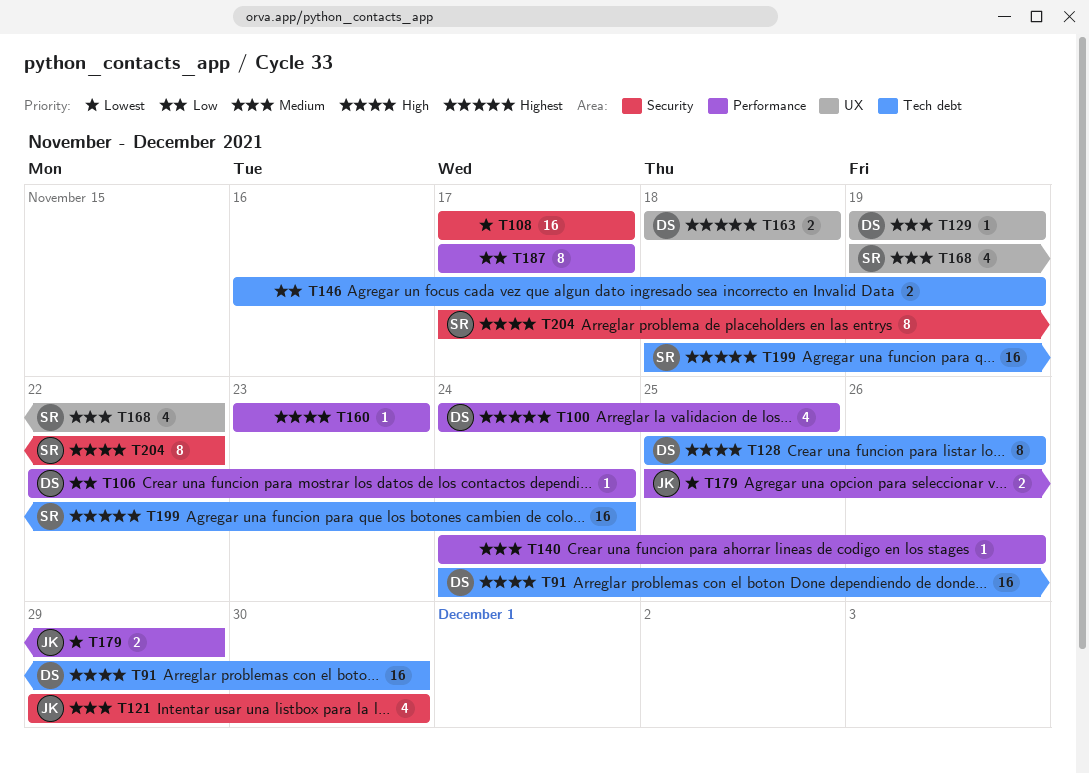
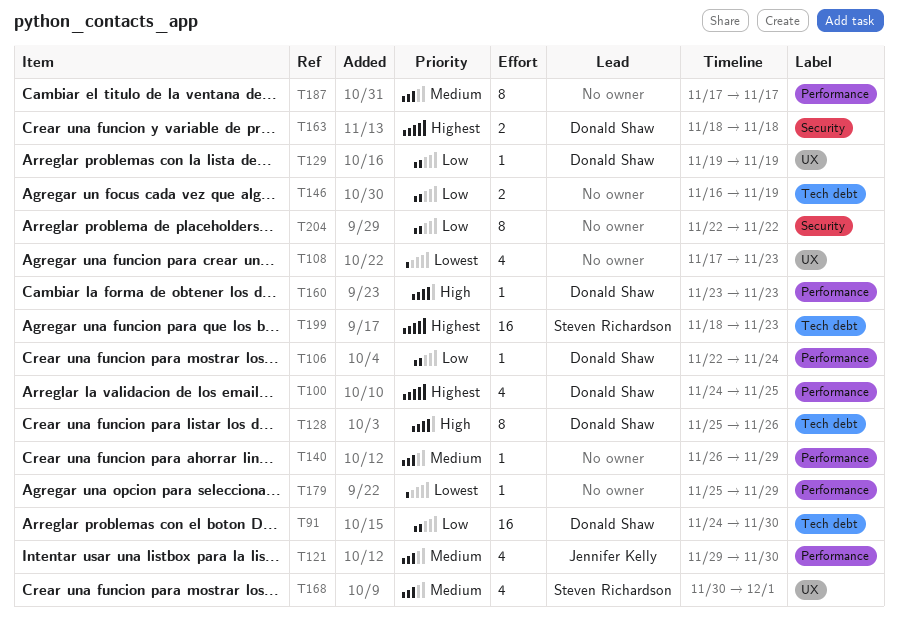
T91, priority: High -> Low
T108, label: Security -> UX
T108, estimate: 16 -> 4
T108, due: Nov 17 -> Nov 23
T121, label: Security -> Performance
T129, priority: Medium -> Low
T140, start: Nov 24 -> Nov 26
T140, due: Nov 26 -> Nov 29
T160, owner: none -> Donald Shaw
T163, label: UX -> Security
T168, start: Nov 19 -> Nov 30
T168, due: Nov 22 -> Dec 1
T179, owner: Jennifer Kelly -> none
T179, estimate: 2 -> 1
T187, priority: Low -> Medium
T199, due: Nov 24 -> Nov 23
T204, owner: Steven Richardson -> none
T204, priority: High -> Low
T204, start: Nov 17 -> Nov 22

